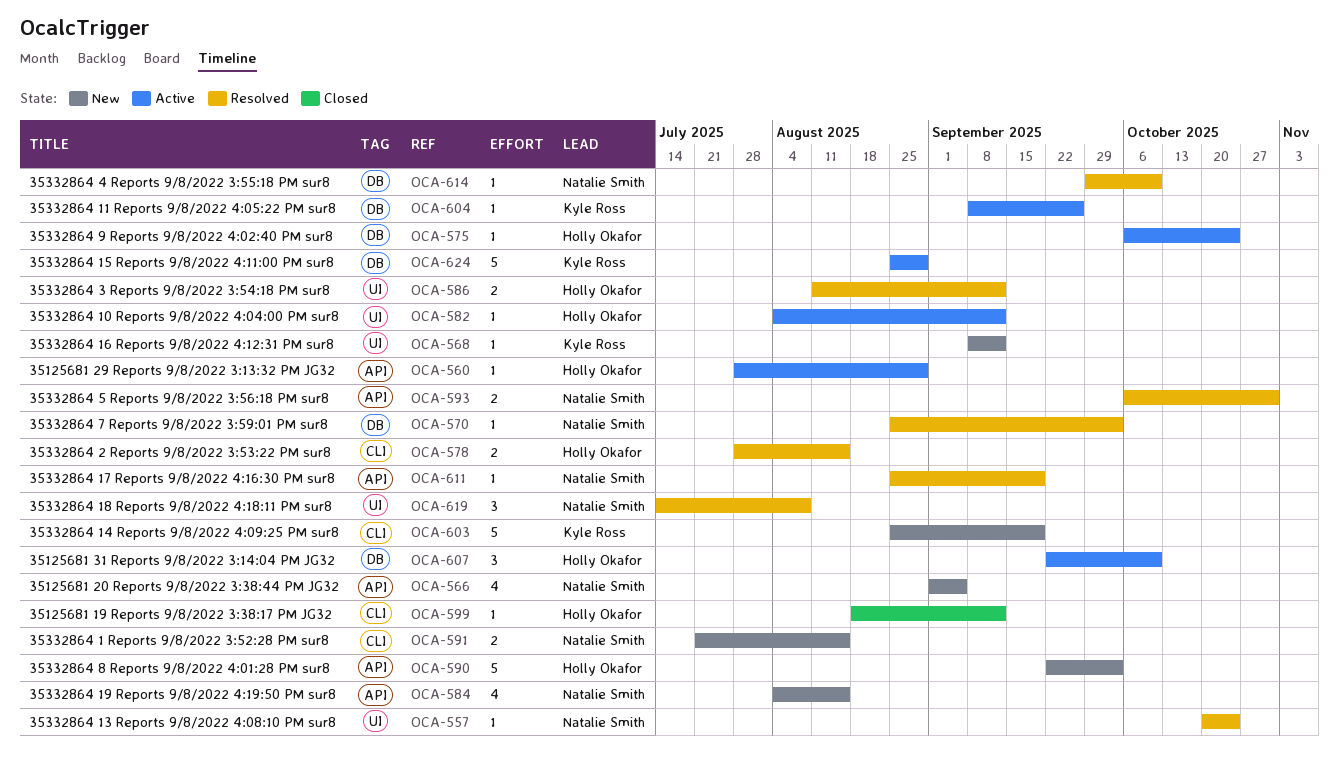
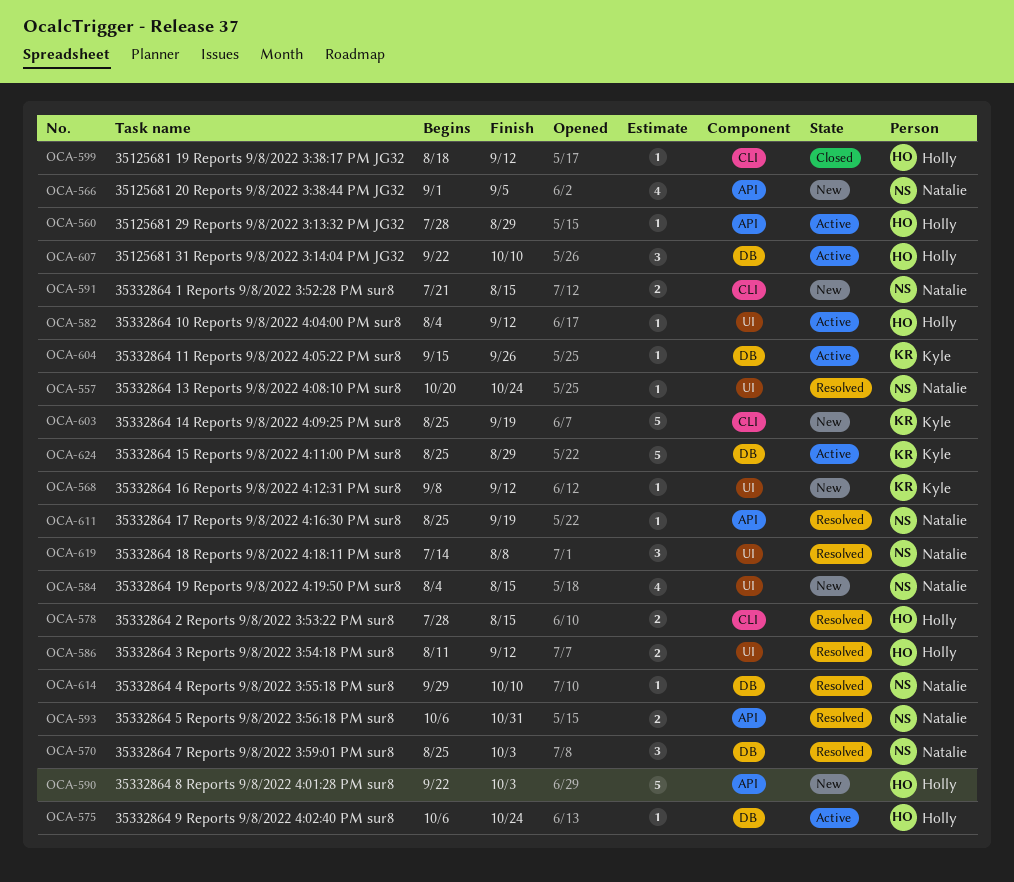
OCA-570, estimate: 1 -> 3
OCA-584, label: API -> UI
OCA-604, start: Sep 8 -> Sep 15

